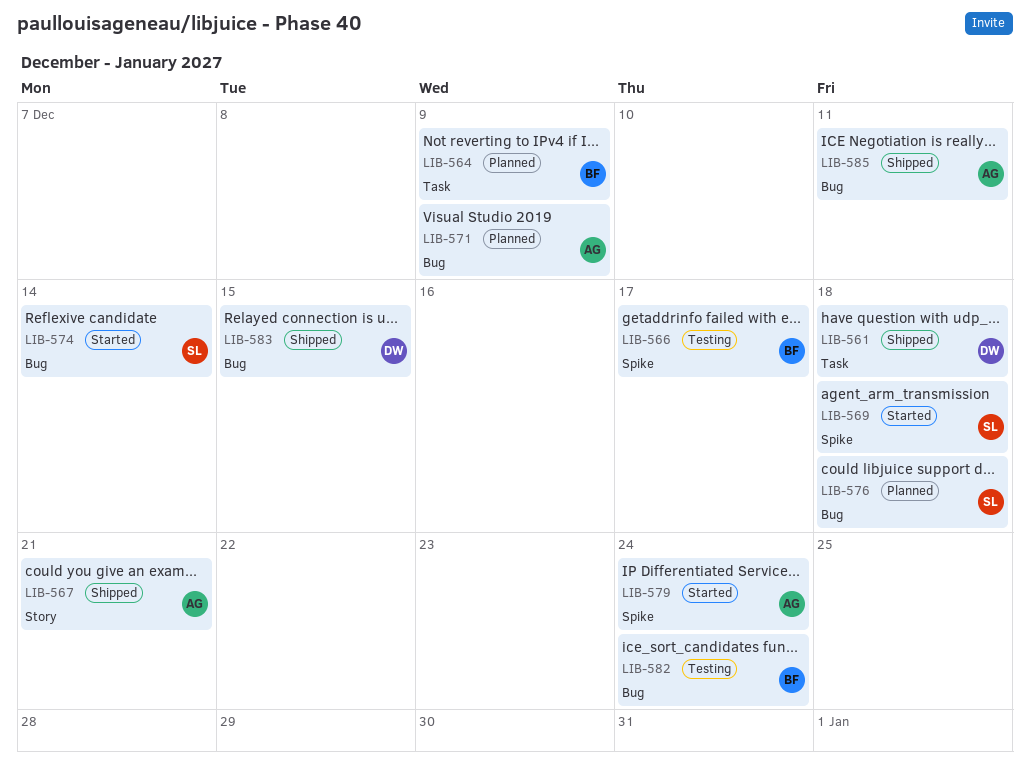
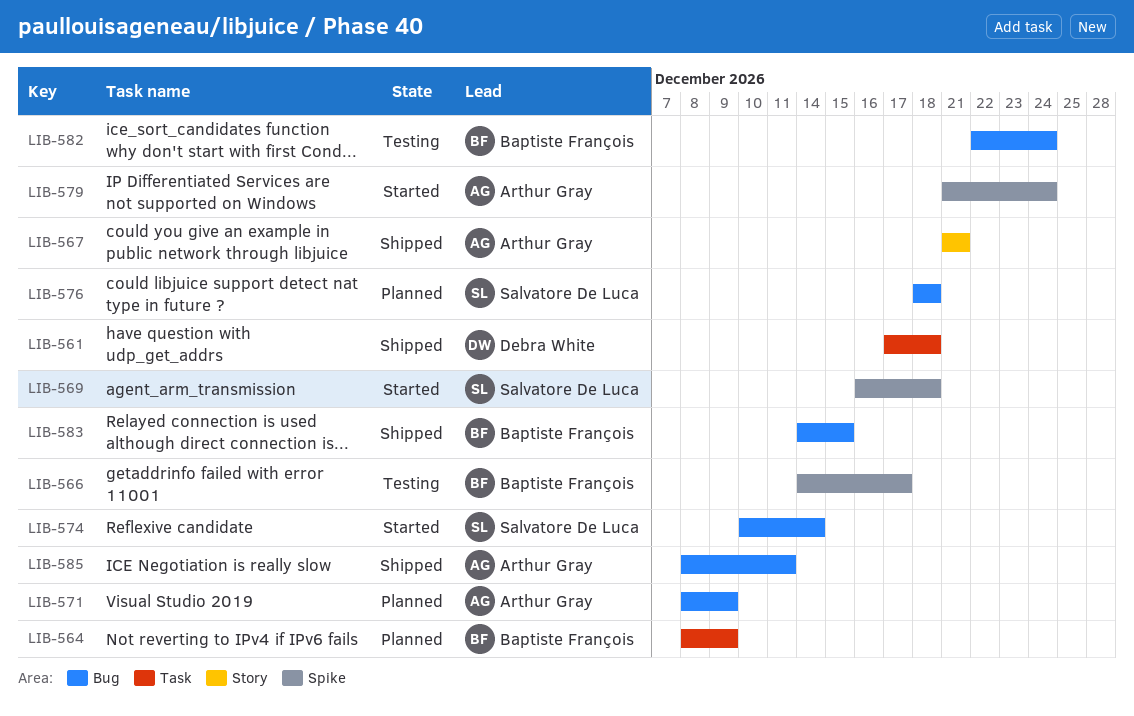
LIB-583, owner: Debra White -> Baptiste François

